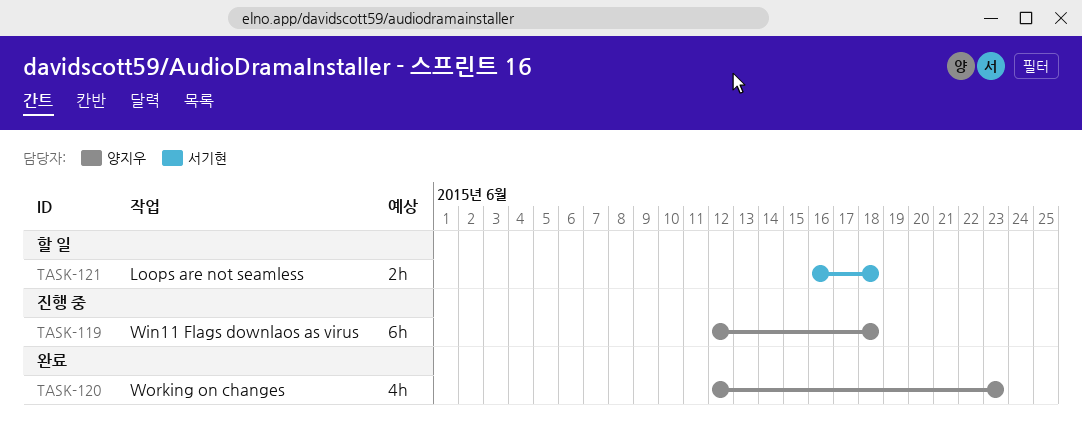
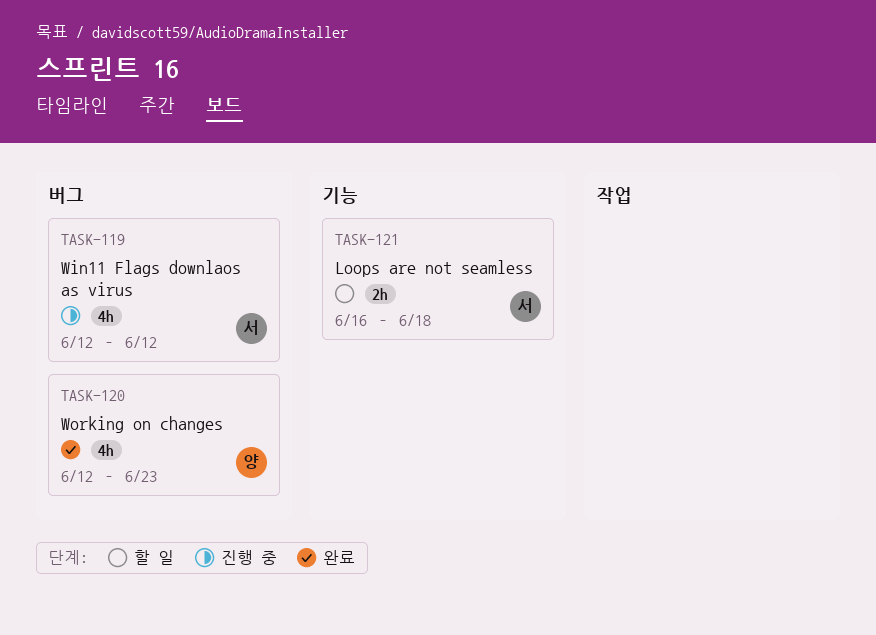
TASK-119, owner: 양지우 -> 서기현
TASK-119, estimate: 6h -> 4h
TASK-119, due: Jun 18 -> Jun 12

